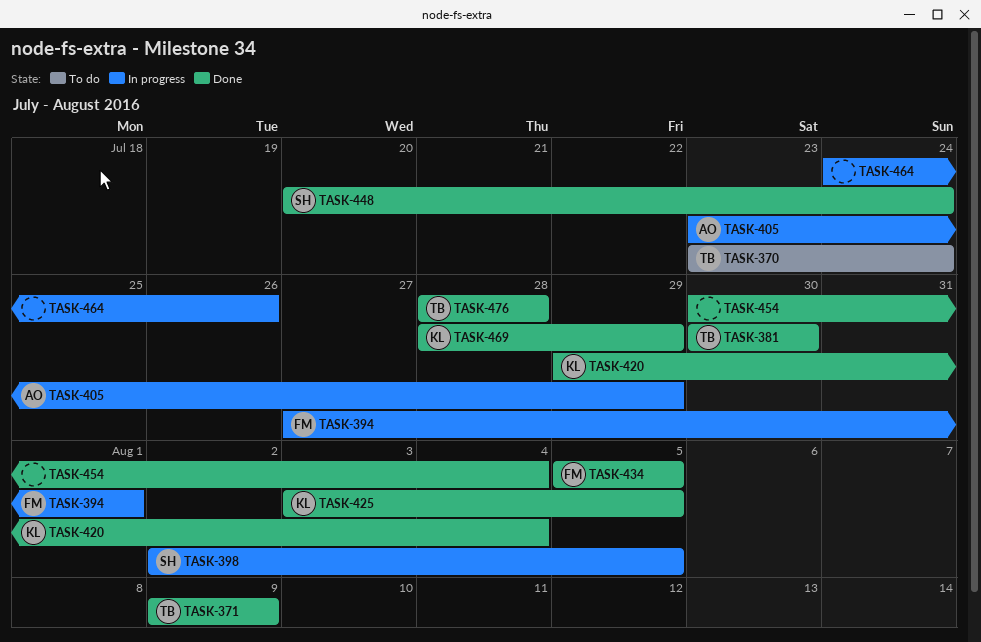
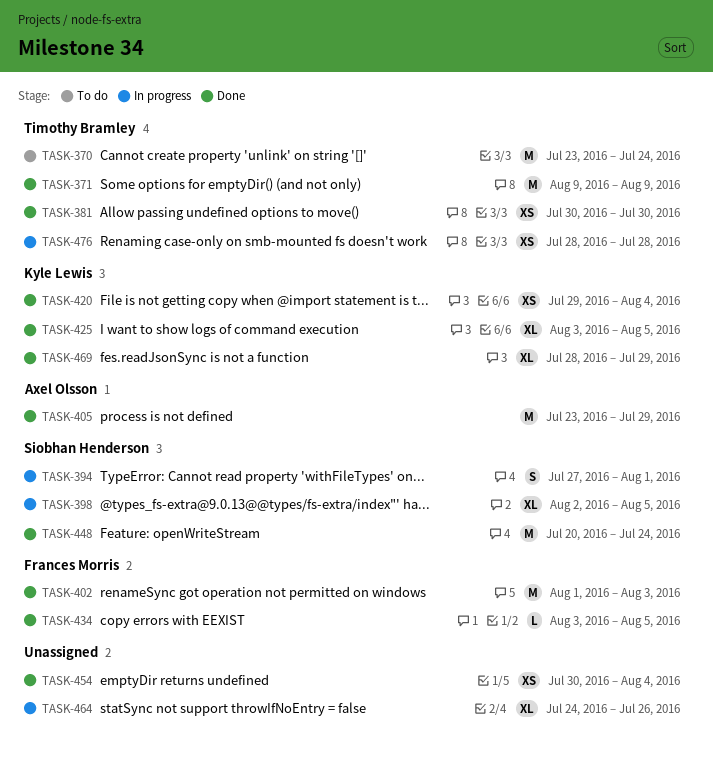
TASK-394, owner: Frances Morris -> Siobhan Henderson
TASK-402: none -> present
TASK-405, status: In progress -> Done
TASK-434, start: Aug 5 -> Aug 3
TASK-476, status: Done -> In progress

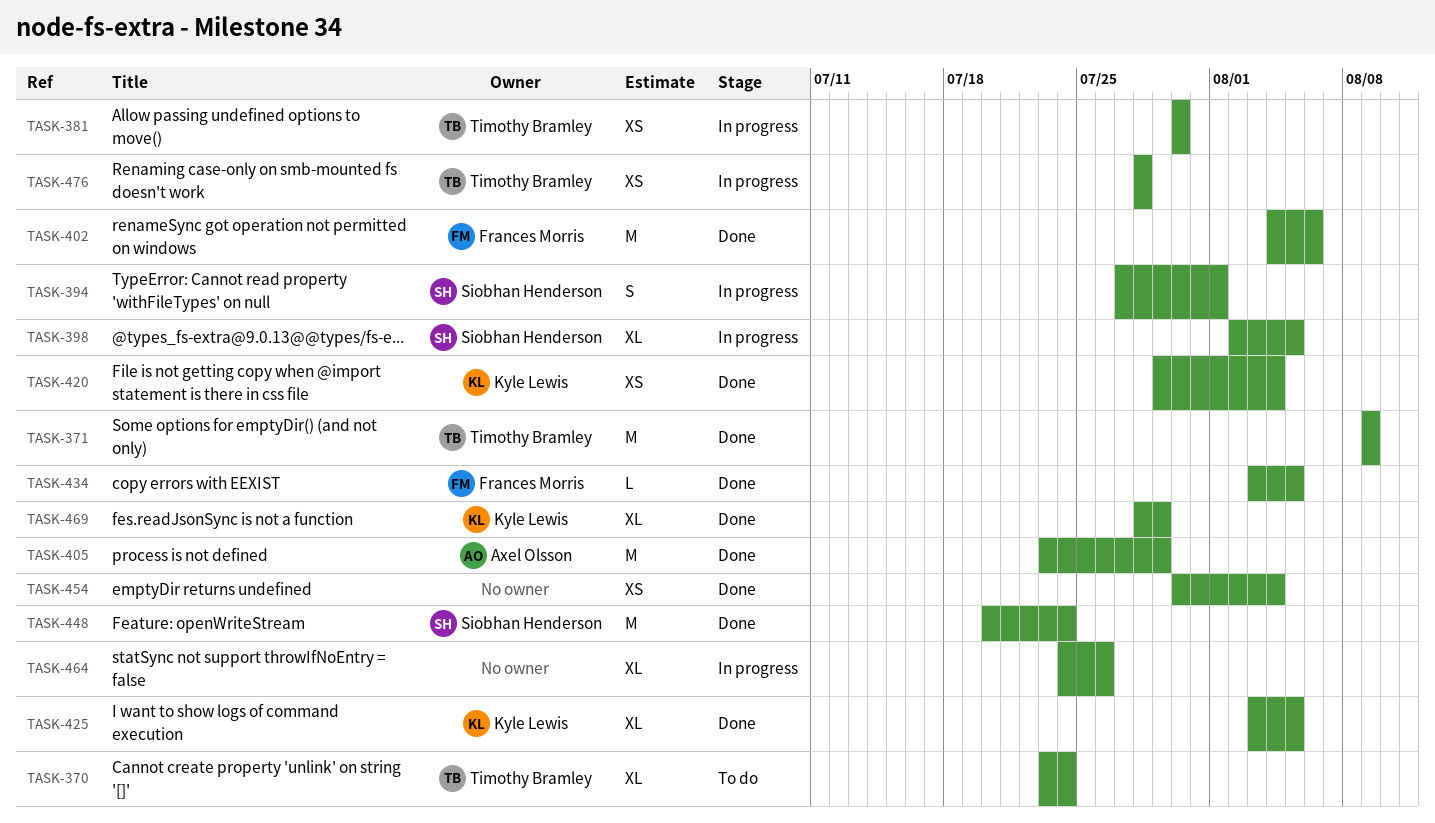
TASK-370, estimate: M -> XL
TASK-381, status: Done -> In progress
TASK-402, start: Aug 1 -> Aug 4
TASK-402, due: Aug 3 -> Aug 6

